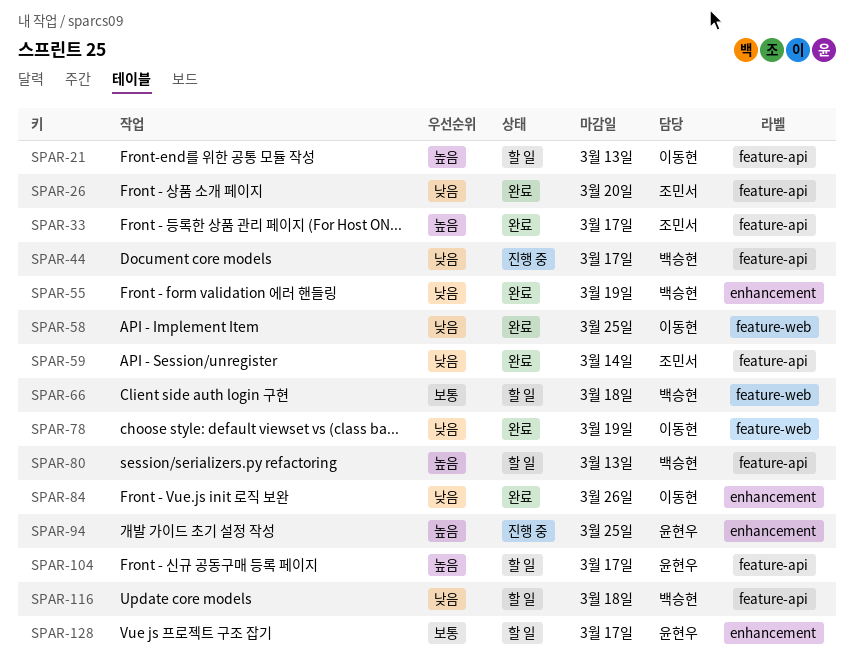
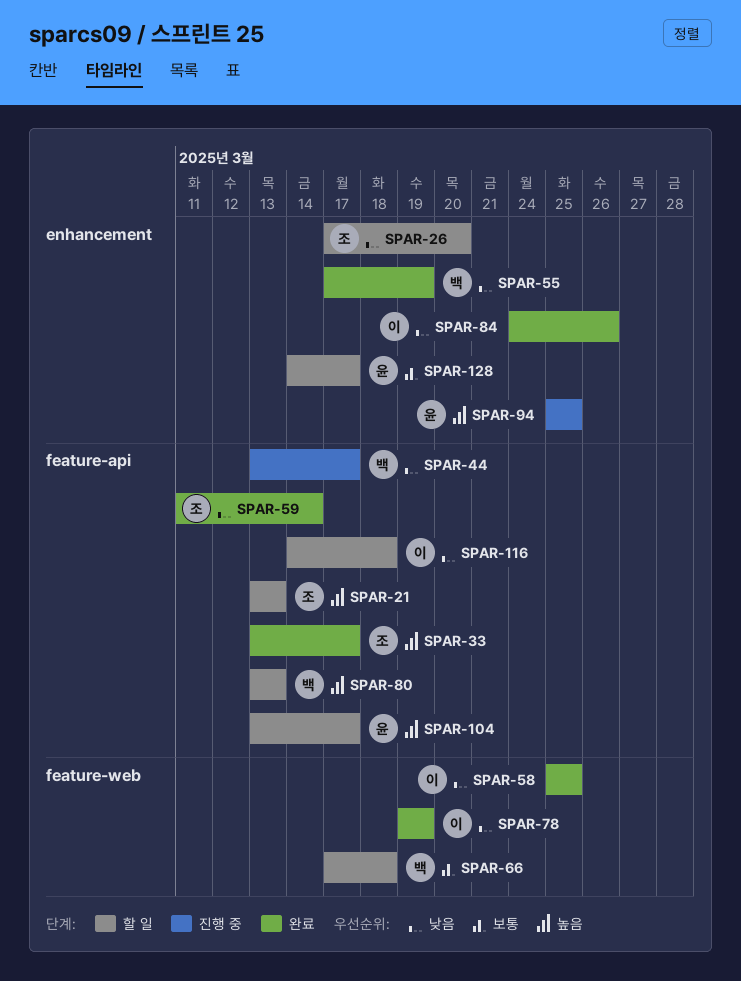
SPAR-21, owner: 이동현 -> 조민서
SPAR-26, status: 완료 -> 할 일
SPAR-26, label: feature-api -> enhancement
SPAR-116, owner: 백승현 -> 이동현

